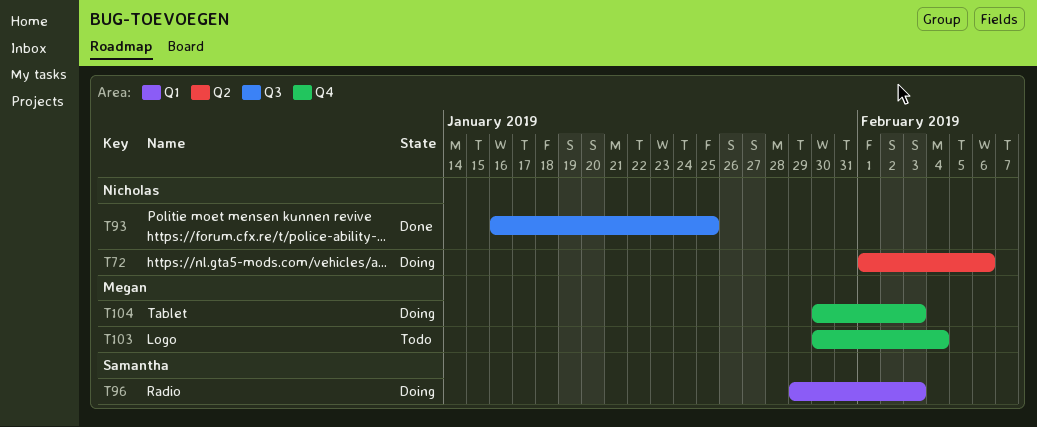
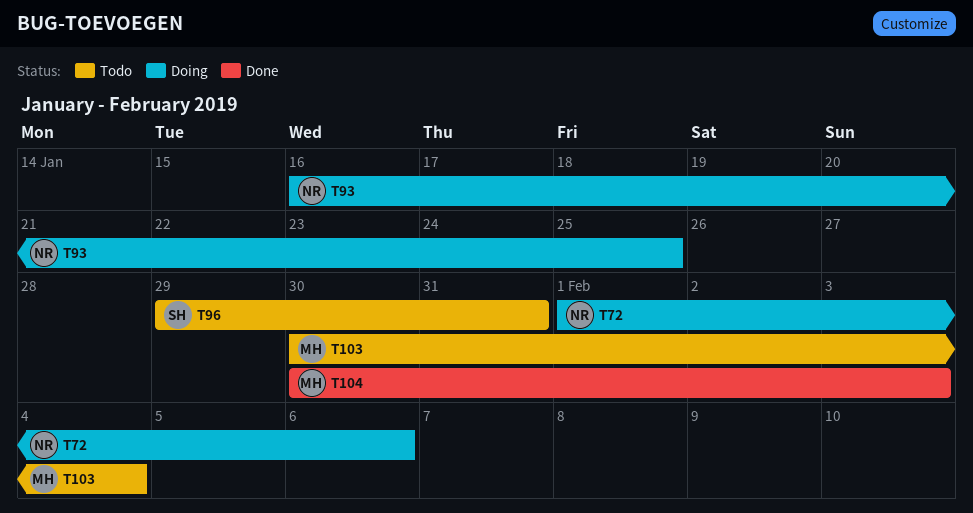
T93, status: Done -> Doing
T96, status: Doing -> Todo
T96, due: Feb 3 -> Jan 31
T104, status: Doing -> Done

